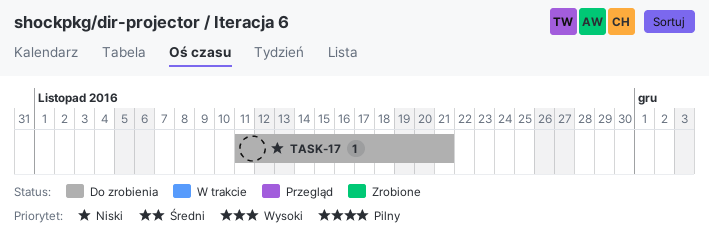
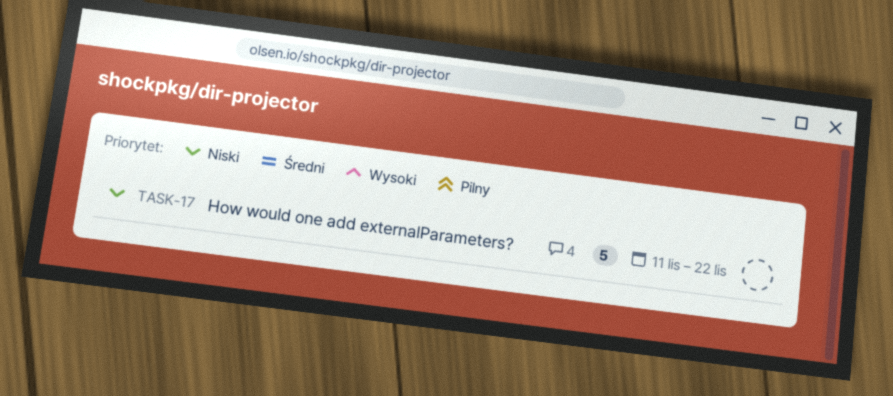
TASK-17, estimate: 1 -> 5
TASK-17, due: Nov 21 -> Nov 22

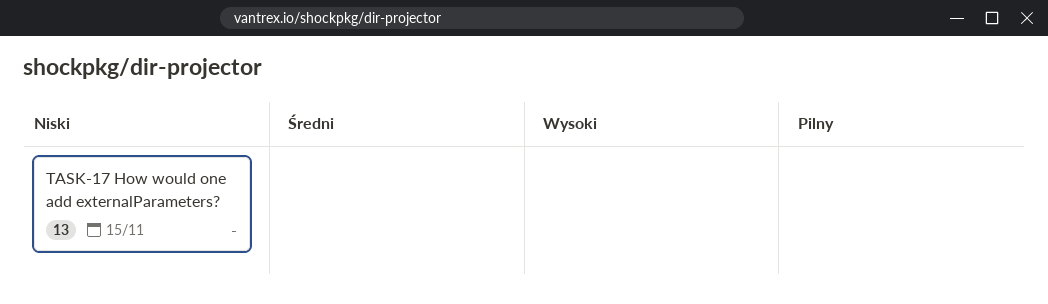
TASK-17, estimate: 5 -> 13
TASK-17, due: Nov 22 -> Nov 15

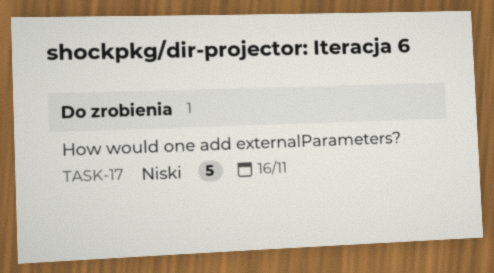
TASK-17, estimate: 13 -> 5
TASK-17, due: Nov 15 -> Nov 16

